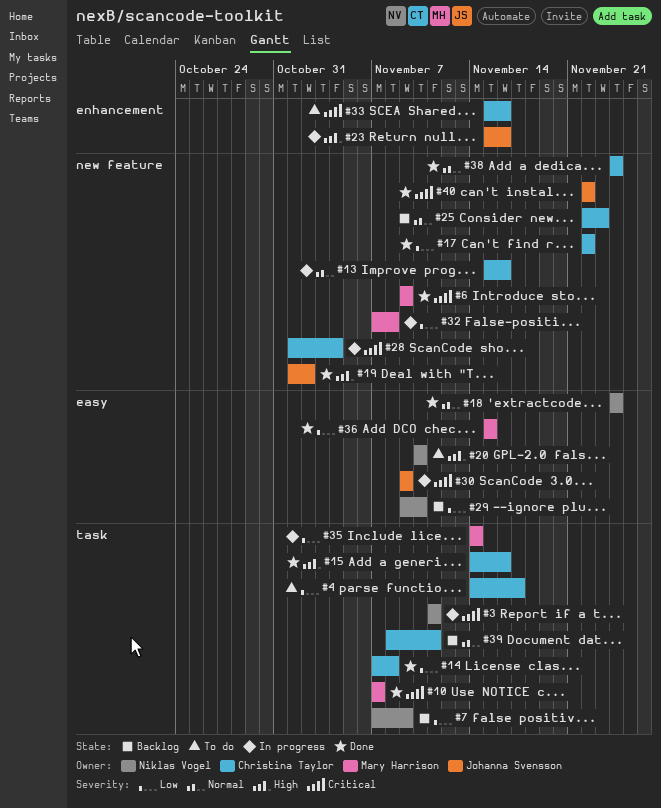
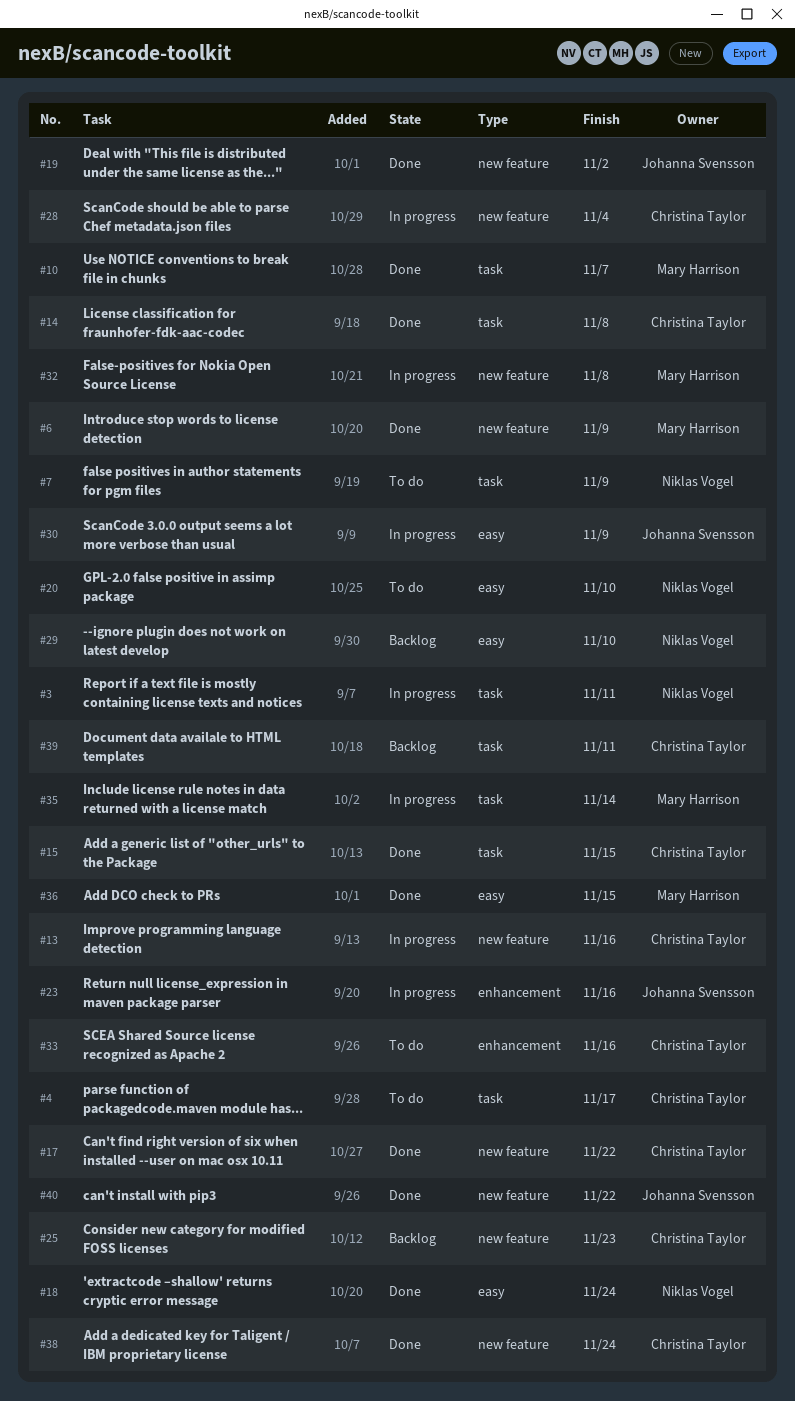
#7, status: Backlog -> To do
#15, due: Nov 16 -> Nov 15

